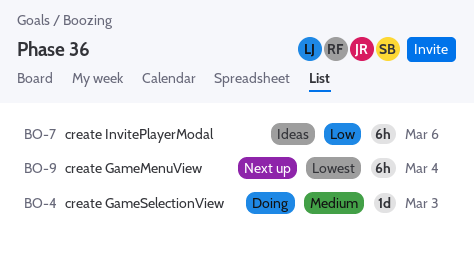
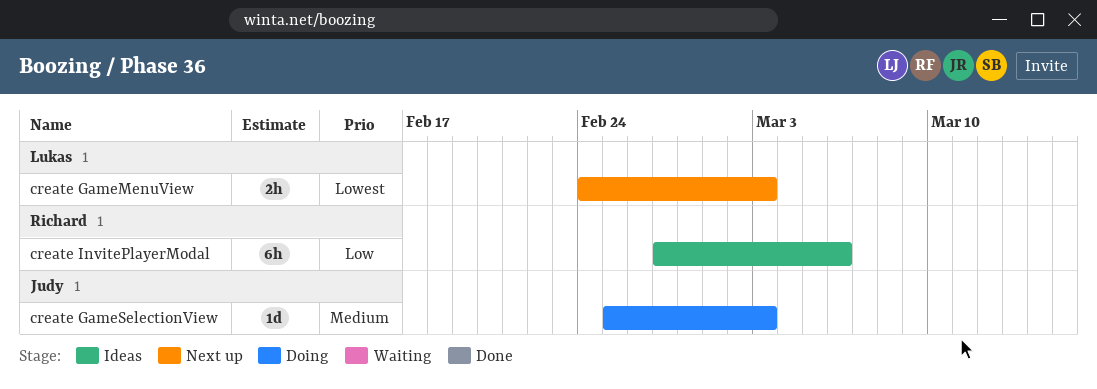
create GameMenuView, estimate: 6h -> 2h
create GameMenuView, due: Mar 4 -> Mar 3

